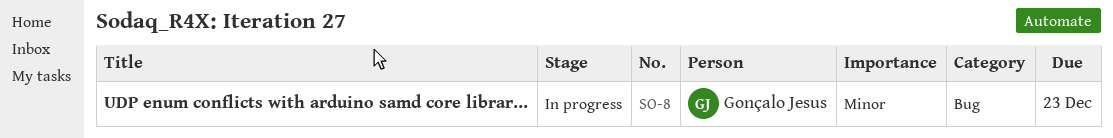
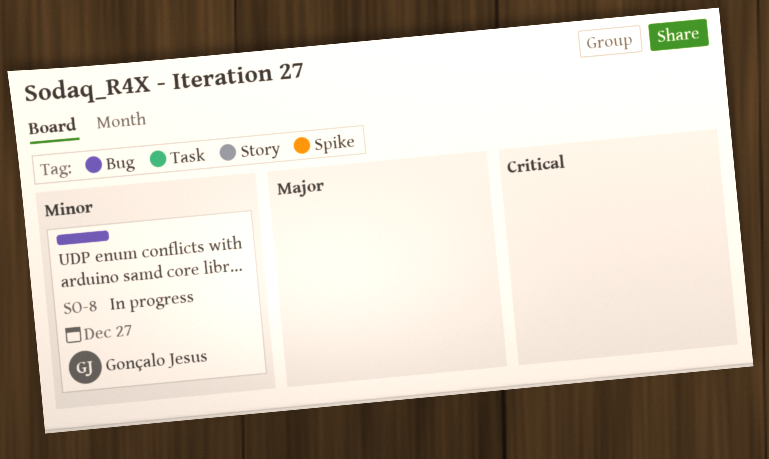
SO-8, due: Dec 23 -> Dec 27

